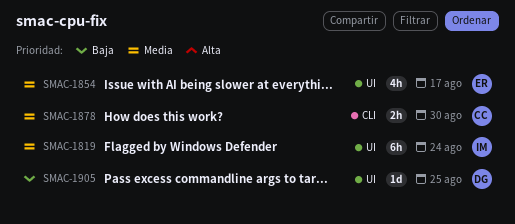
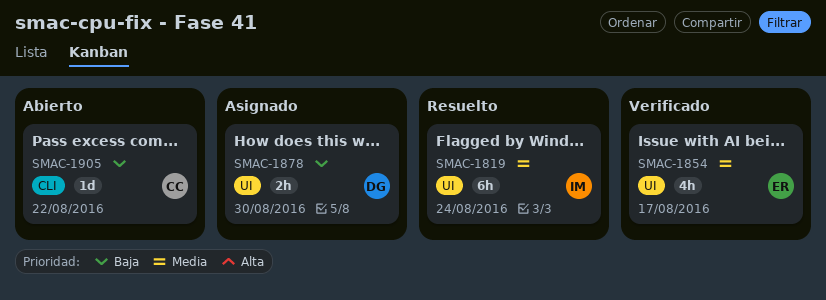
SMAC-1878, owner: CC -> DG
SMAC-1878, priority: Media -> Baja
SMAC-1878, label: CLI -> UI
SMAC-1905, owner: DG -> CC
SMAC-1905, label: UI -> CLI
SMAC-1905, due: Aug 25 -> Aug 22

